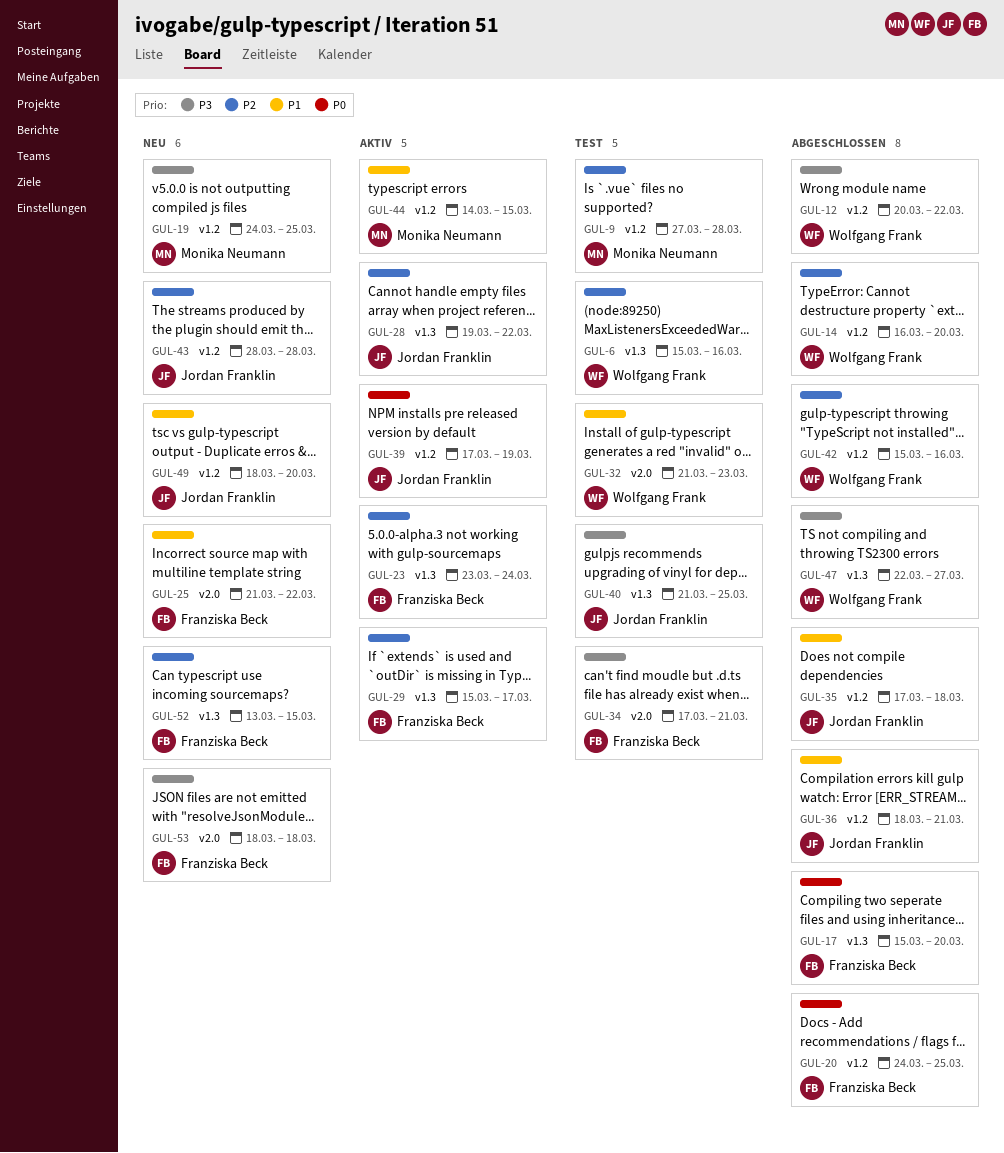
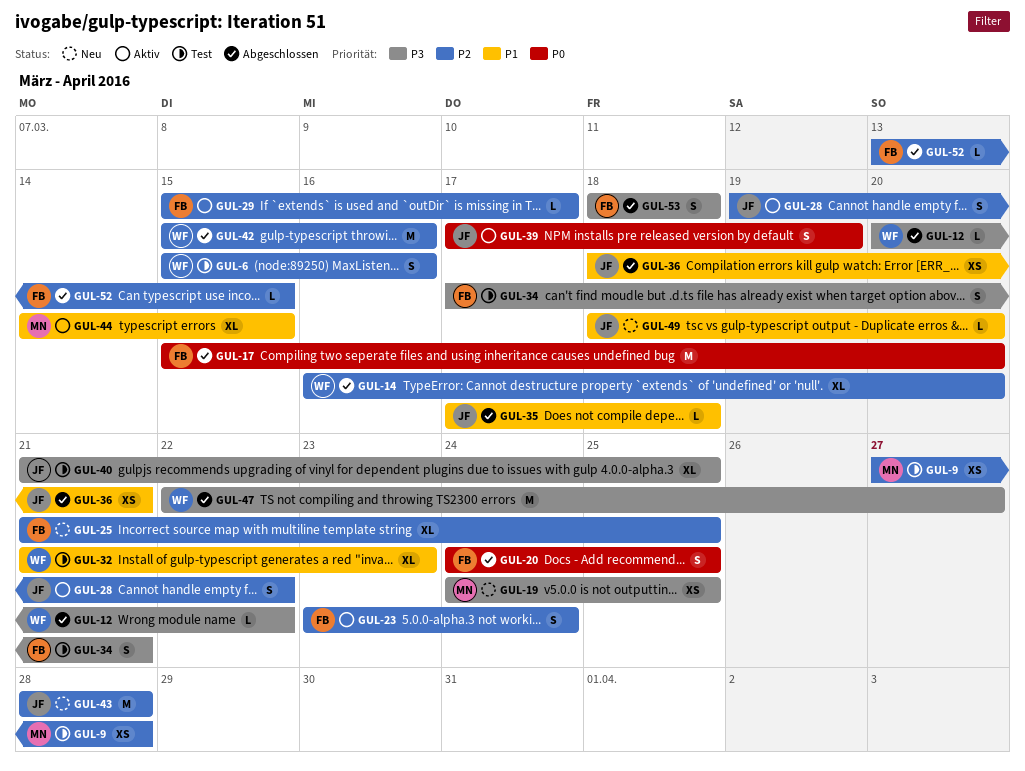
GUL-25, priority: P1 -> P2
GUL-25, due: Mar 22 -> Mar 25
GUL-52, status: Neu -> Abgeschlossen
GUL-53, status: Neu -> Abgeschlossen

